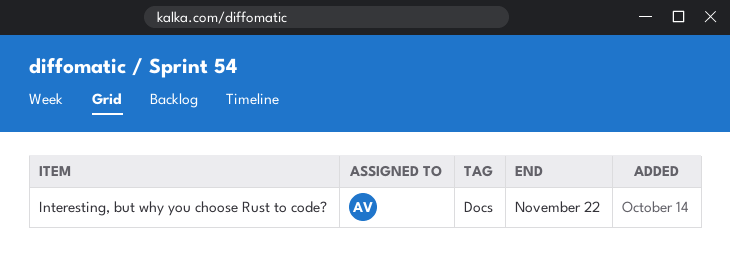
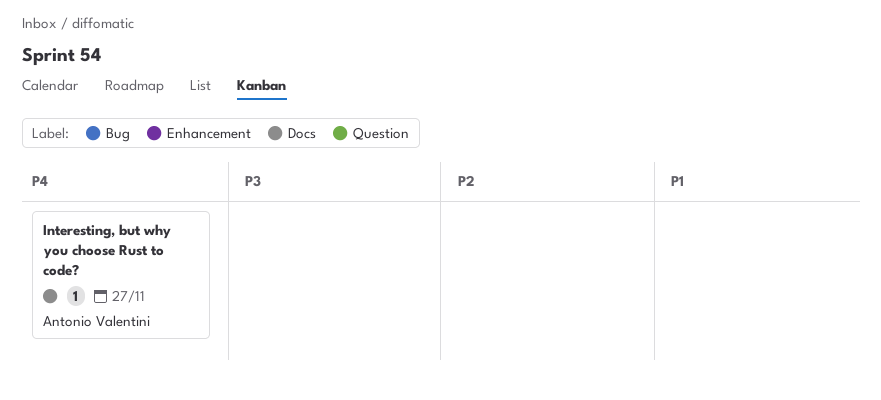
Interesting, but why you choose Rust to code?, due: Nov 22 -> Nov 27

